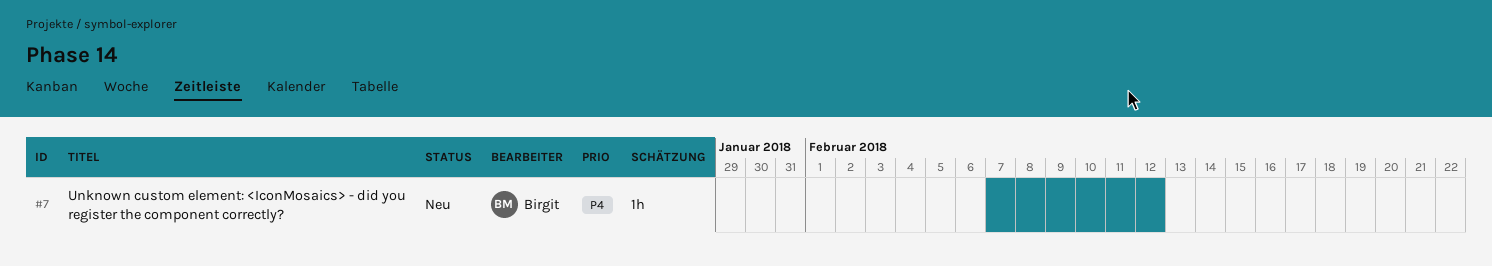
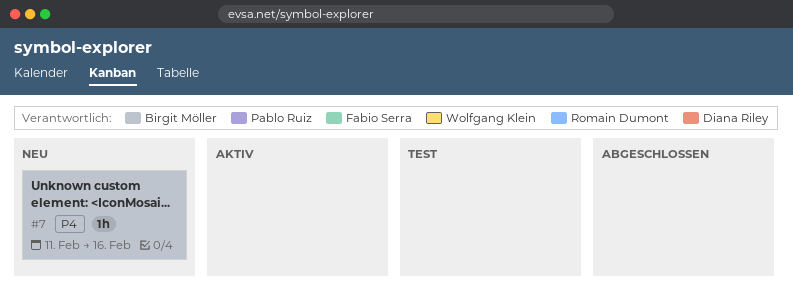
#7, start: Feb 7 -> Feb 11
#7, due: Feb 12 -> Feb 16

